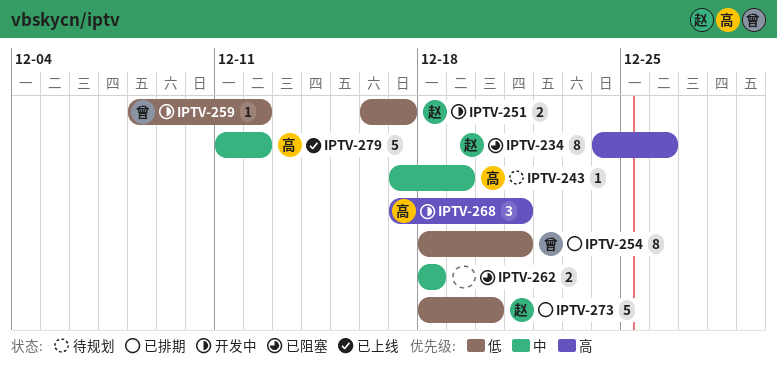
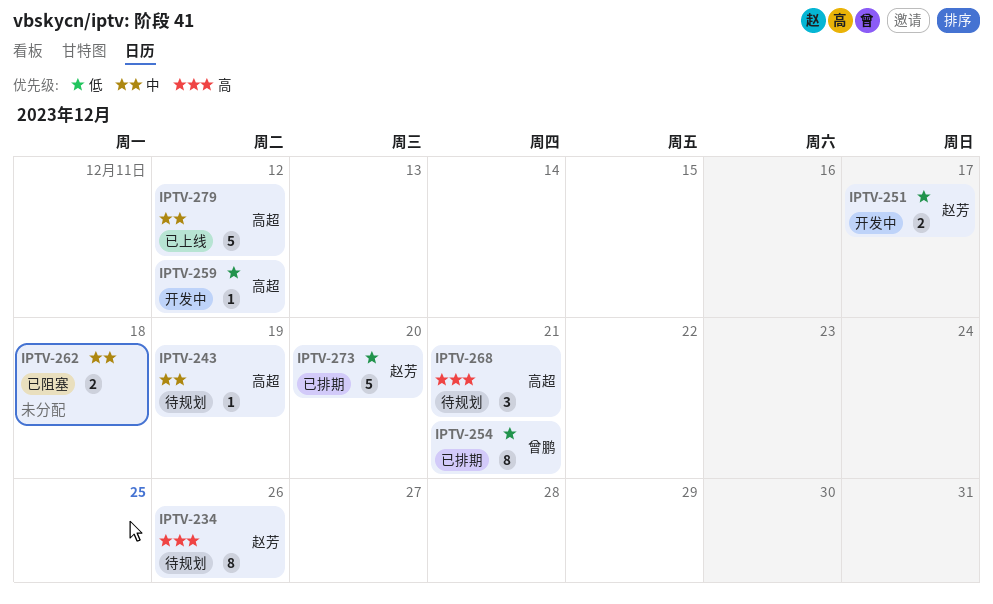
IPTV-234, status: 已阻塞 -> 待规划
IPTV-259, owner: 曾鹏 -> 高超
IPTV-268, status: 开发中 -> 待规划

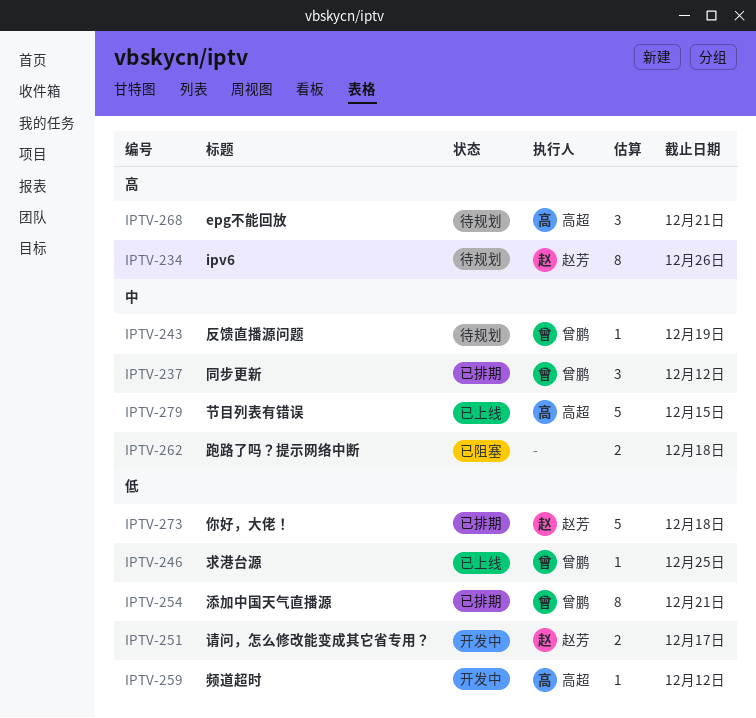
IPTV-237: none -> present
IPTV-243, owner: 高超 -> 曾鹏
IPTV-246: none -> present
IPTV-273, due: Dec 20 -> Dec 18
IPTV-279, due: Dec 12 -> Dec 15

